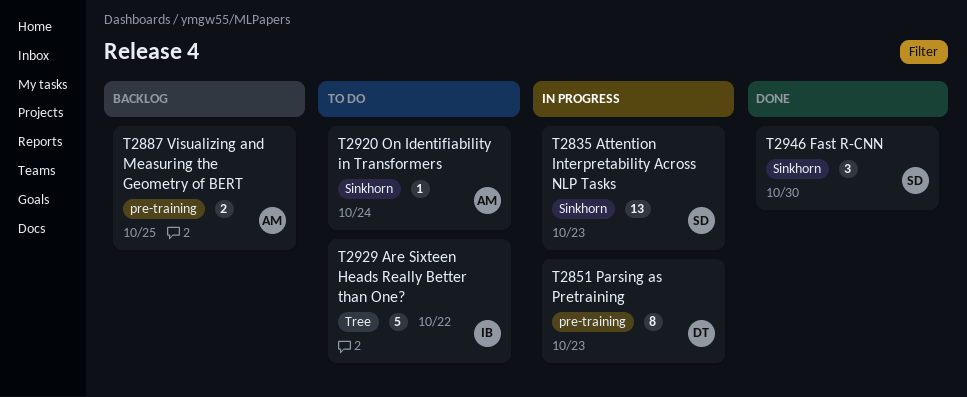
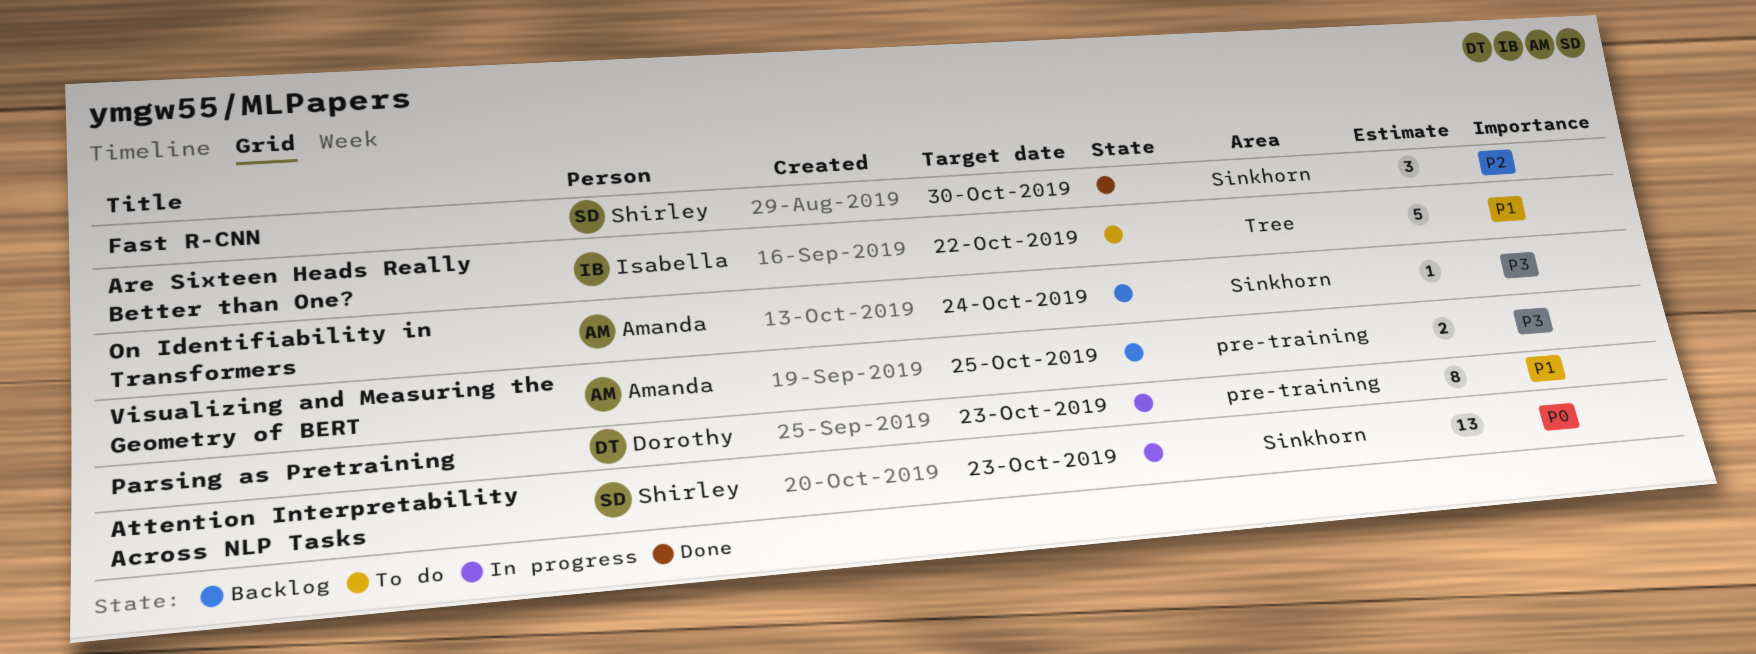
On Identifiability in Transformers, status: To do -> Backlog

